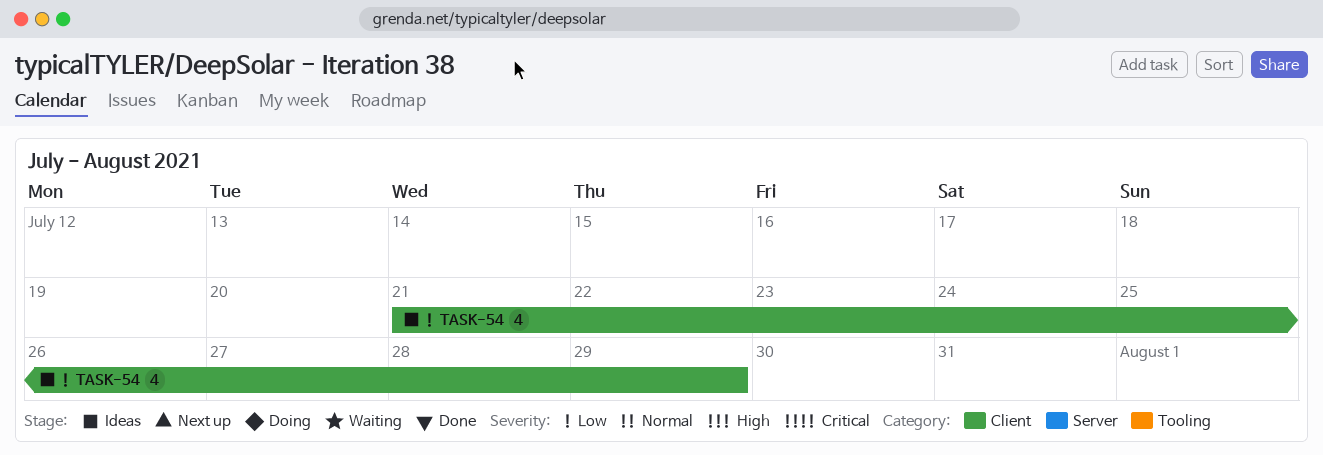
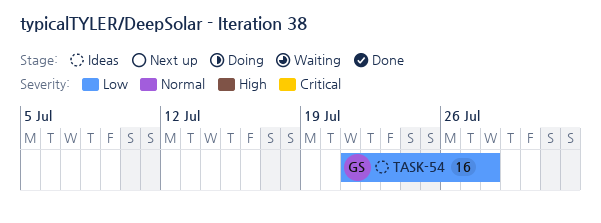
TASK-54, estimate: 4 -> 16
TASK-54, due: Jul 29 -> Jul 28

